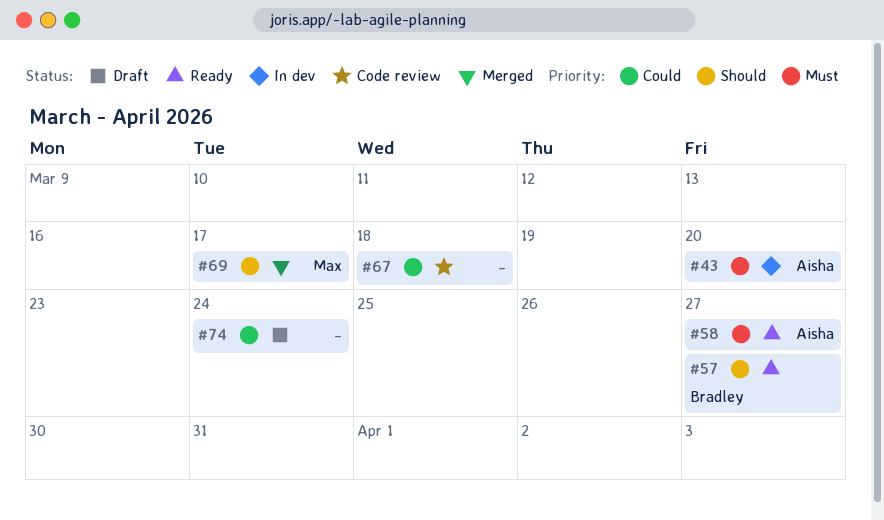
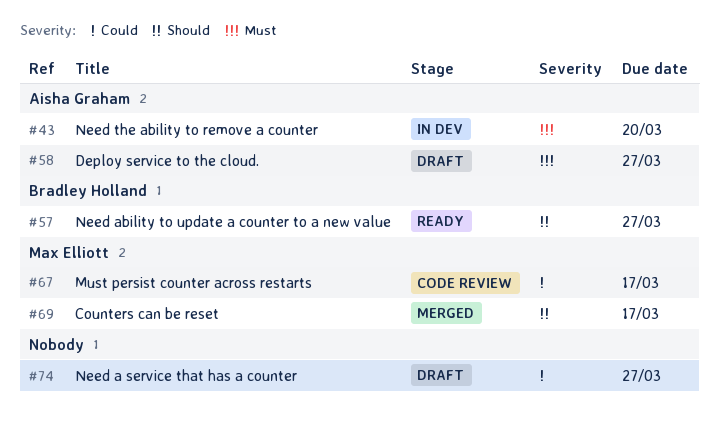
#58, status: Ready -> Draft
#67, owner: none -> Max Elliott
#67, due: Mar 18 -> Mar 17
#74, due: Mar 24 -> Mar 27

